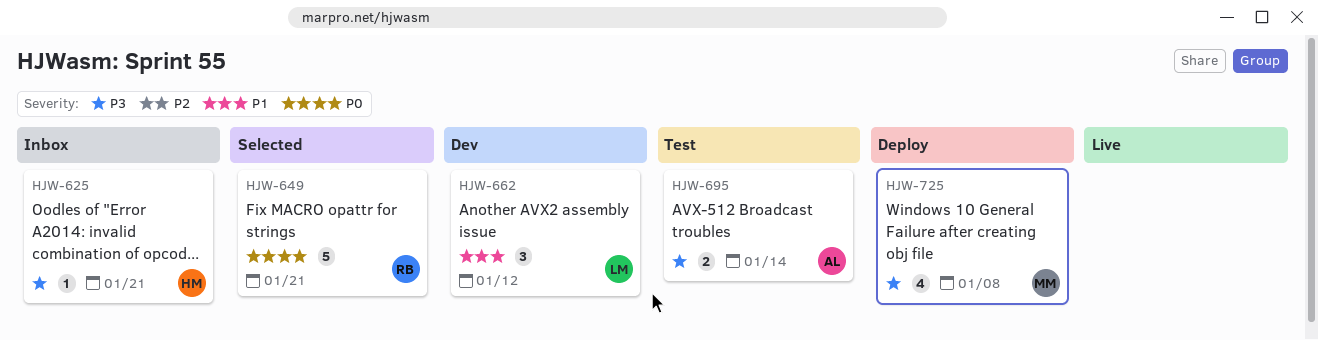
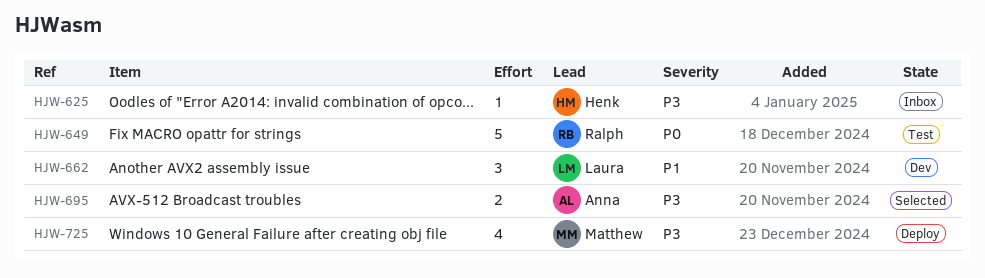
HJW-649, status: Selected -> Test
HJW-695, status: Test -> Selected

